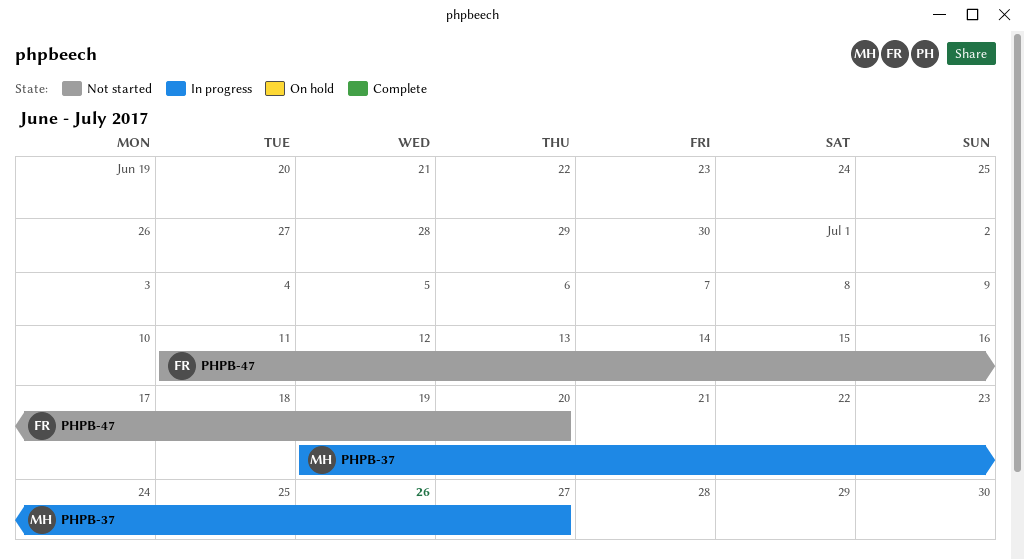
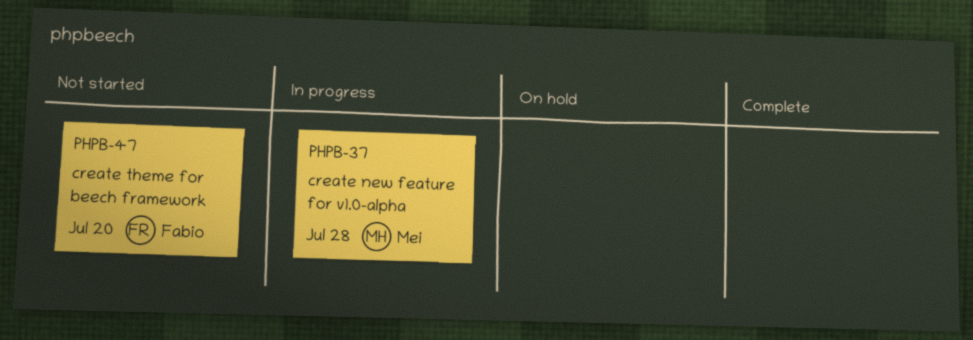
PHPB-37, due: Jul 27 -> Jul 28

